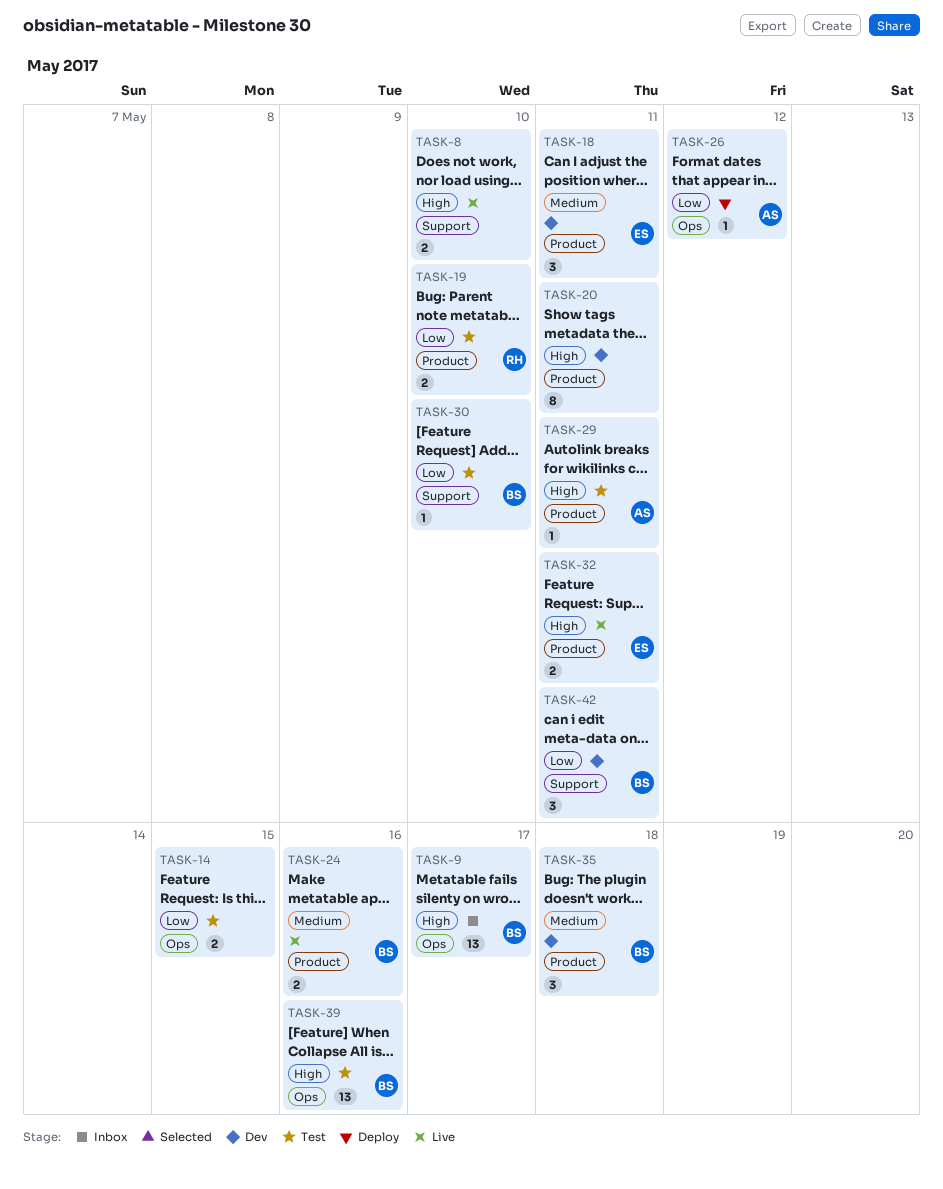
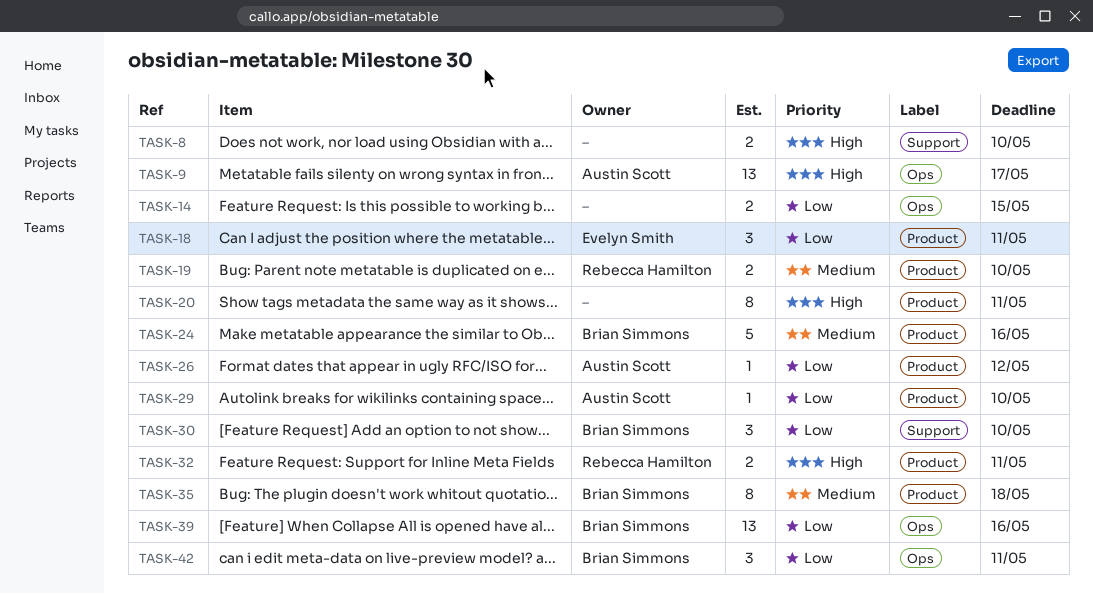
TASK-9, owner: Brian Simmons -> Austin Scott
TASK-18, priority: Medium -> Low
TASK-19, priority: Low -> Medium
TASK-24, estimate: 2 -> 5
TASK-26, label: Ops -> Product
TASK-29, priority: High -> Low
TASK-29, due: May 11 -> May 10
TASK-30, estimate: 1 -> 3
TASK-32, owner: Evelyn Smith -> Rebecca Hamilton
TASK-35, estimate: 3 -> 8
TASK-39, priority: High -> Low
TASK-42, label: Support -> Ops

